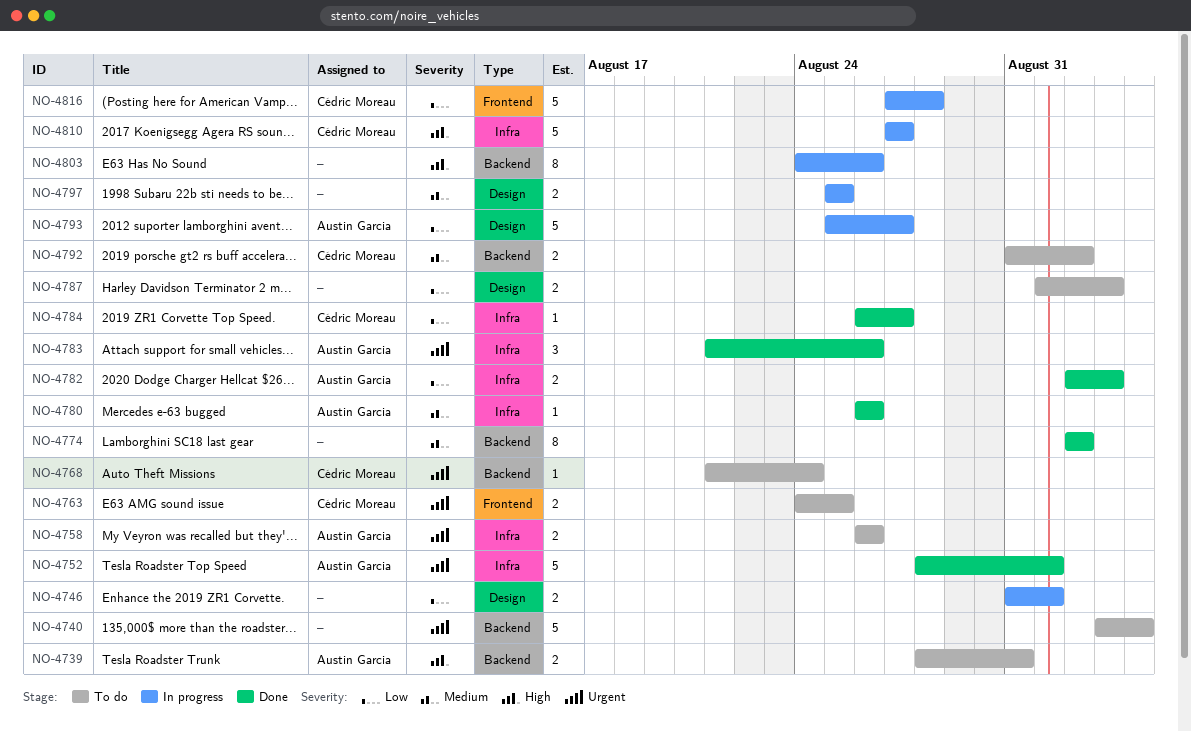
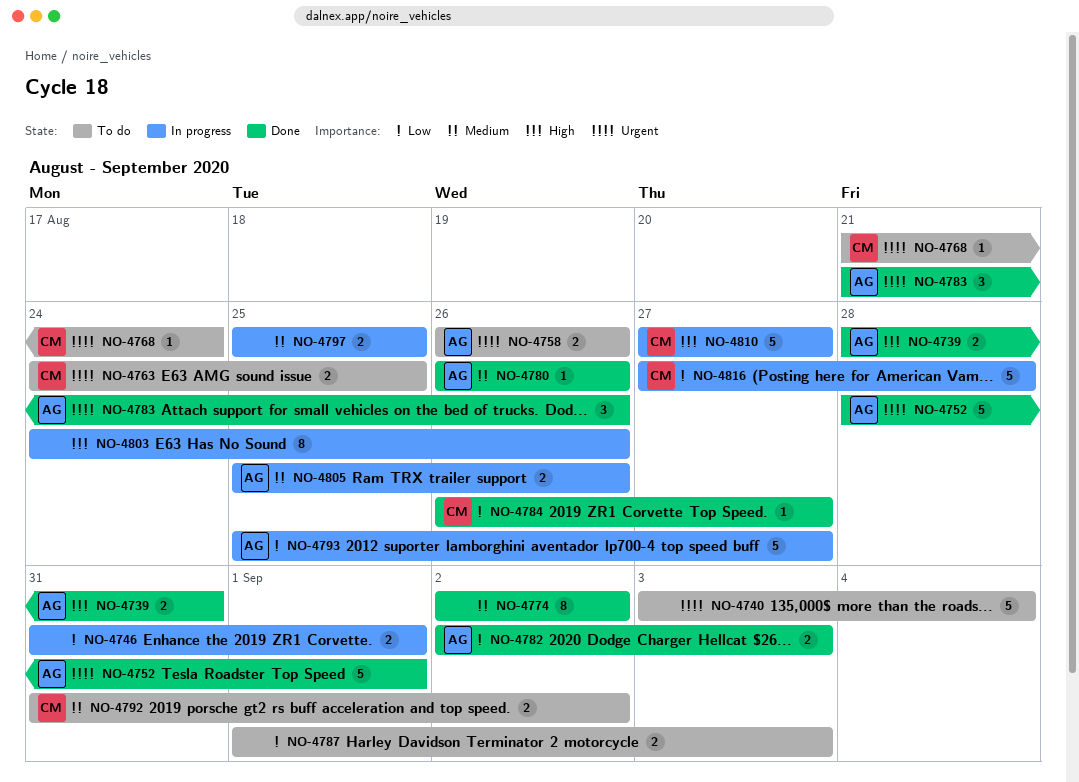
NO-4739, status: To do -> Done
NO-4805: none -> present

